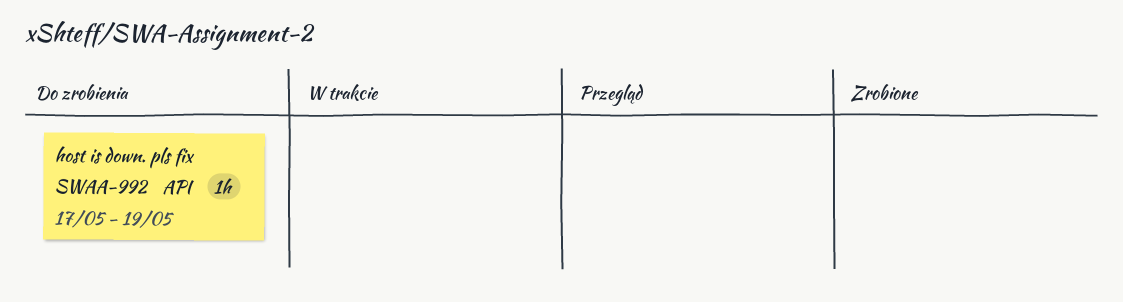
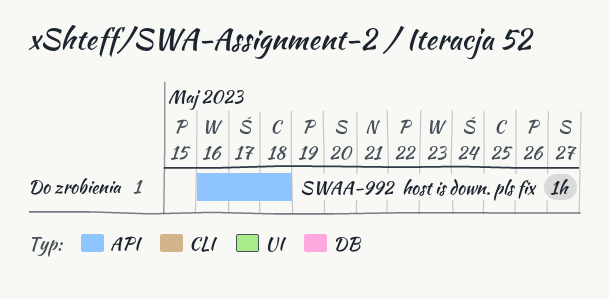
SWAA-992, start: May 17 -> May 16
SWAA-992, due: May 19 -> May 18

